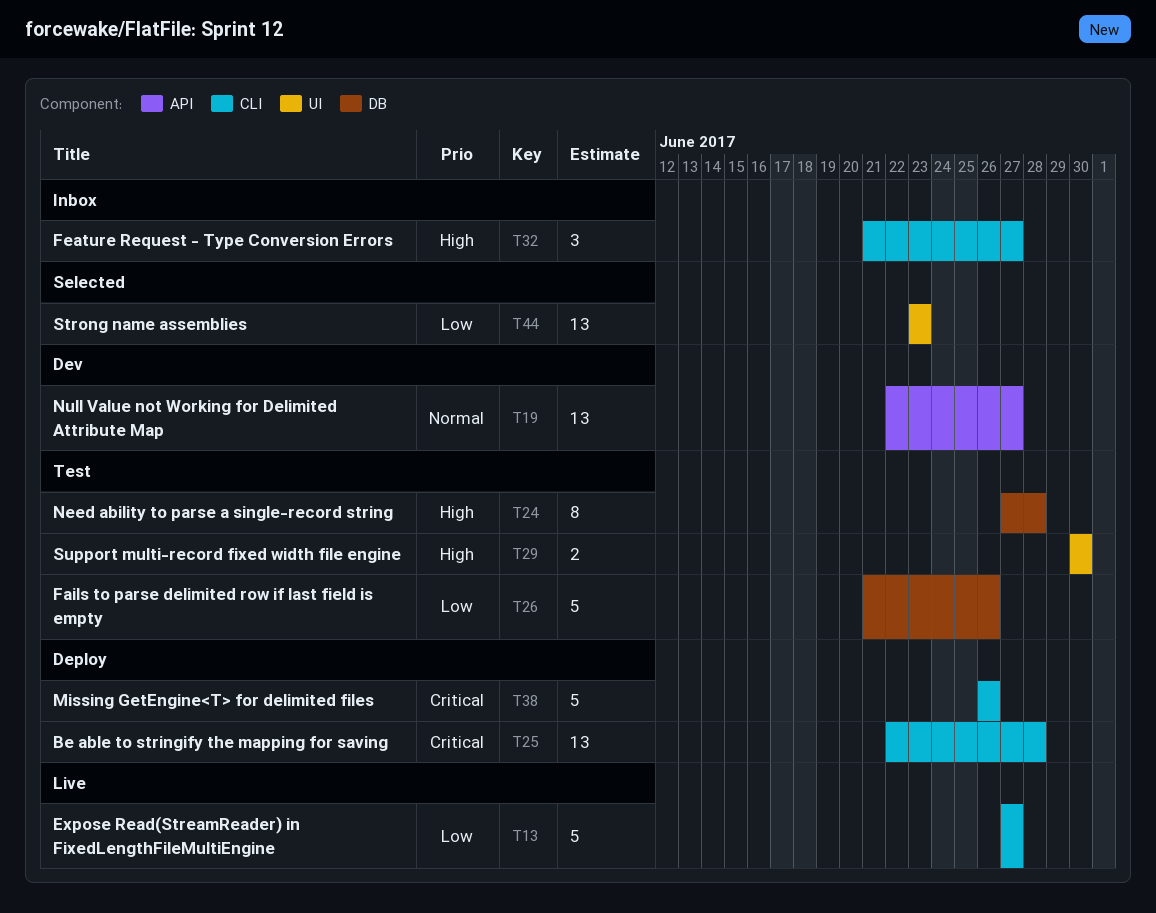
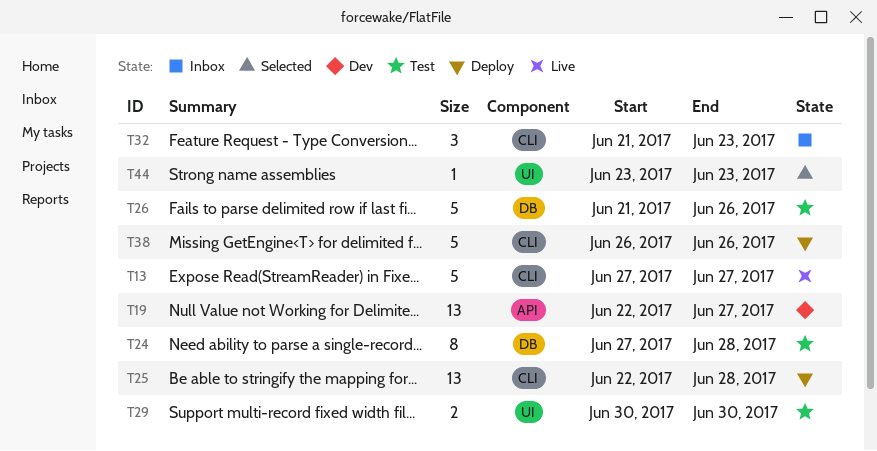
T32, due: Jun 27 -> Jun 23
T44, estimate: 13 -> 1

